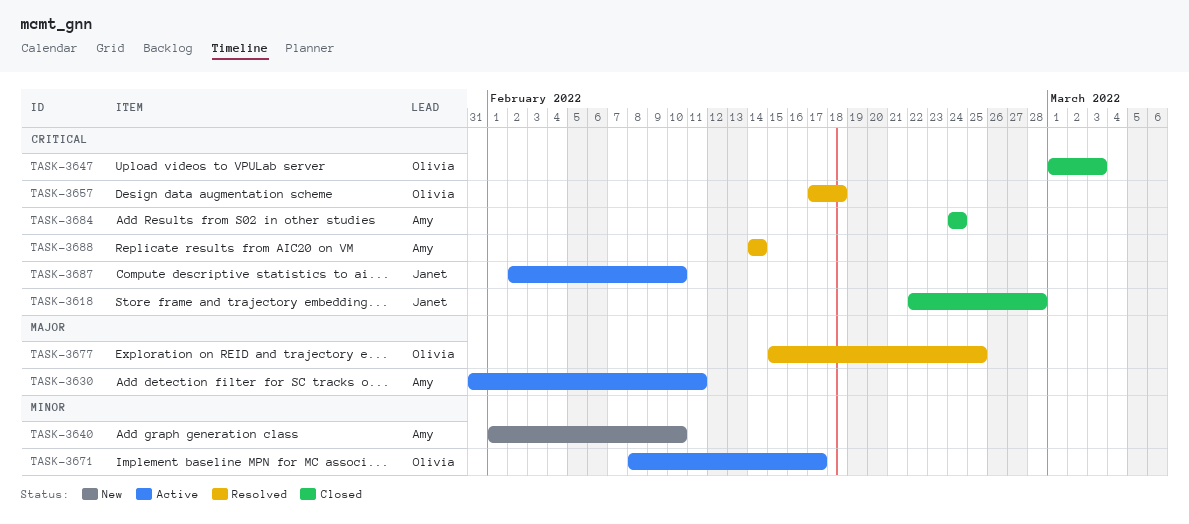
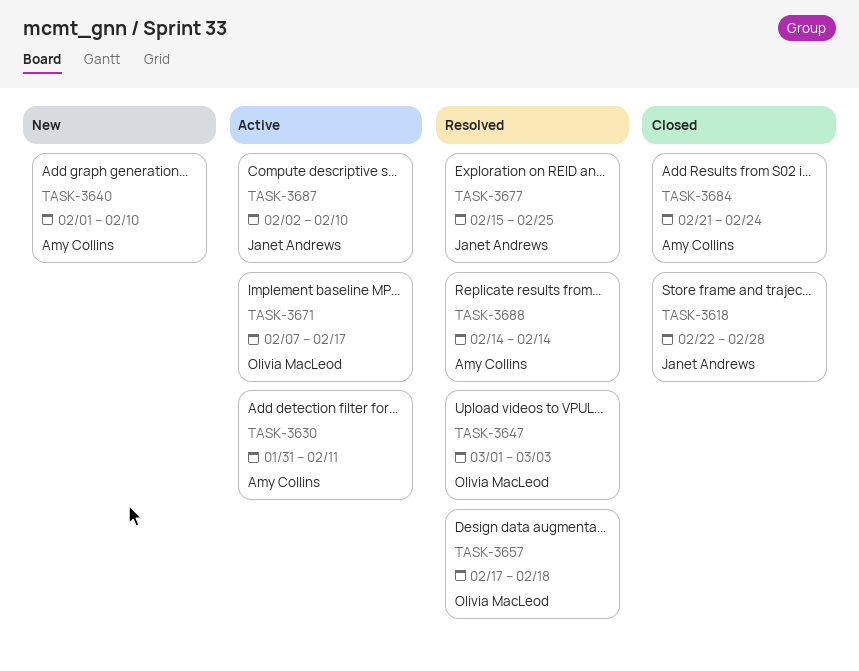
TASK-3647, status: Closed -> Resolved
TASK-3671, start: Feb 8 -> Feb 7
TASK-3677, owner: Olivia MacLeod -> Janet Andrews
TASK-3684, start: Feb 24 -> Feb 21

